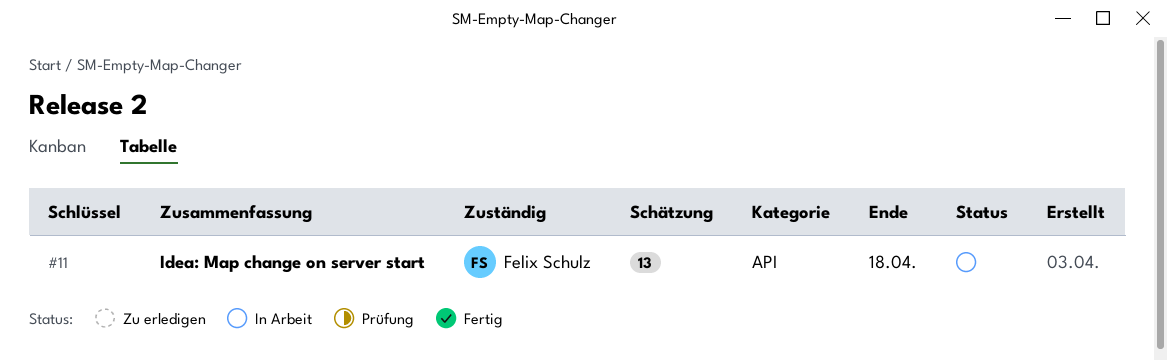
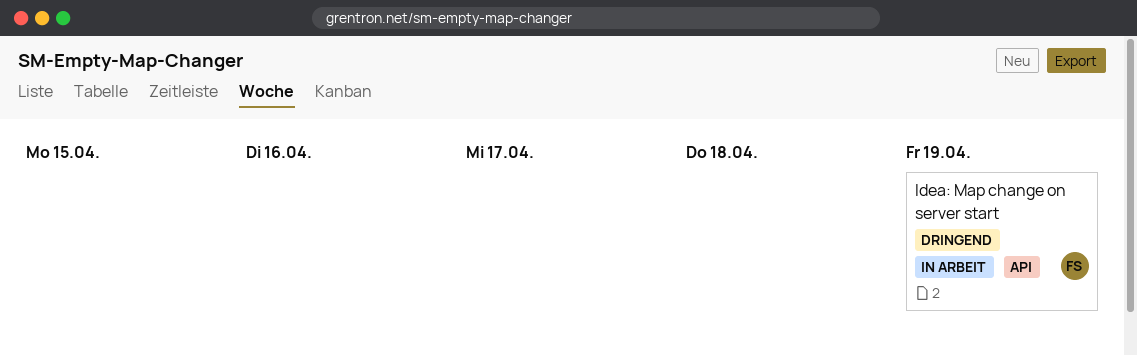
Idea: Map change on server start, due: Apr 18 -> Apr 19

